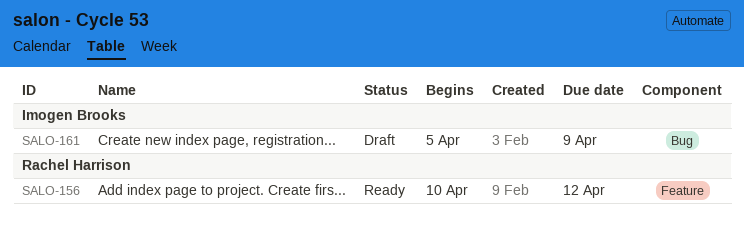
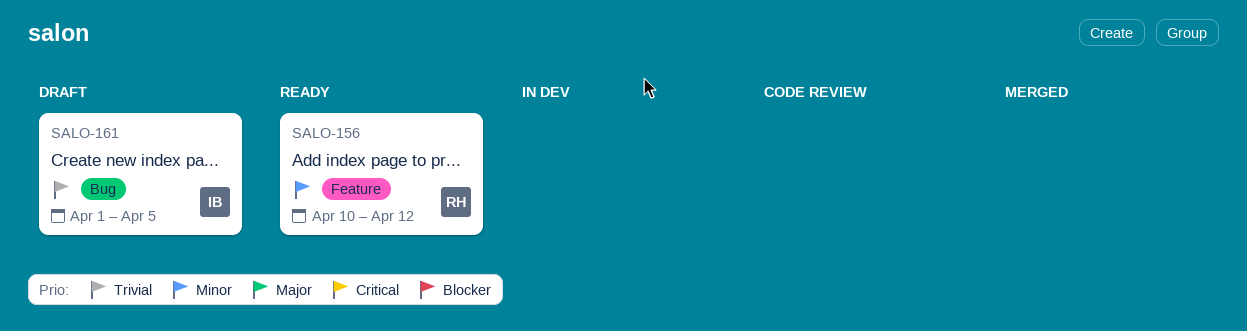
SALO-161, start: Apr 5 -> Apr 1
SALO-161, due: Apr 9 -> Apr 5

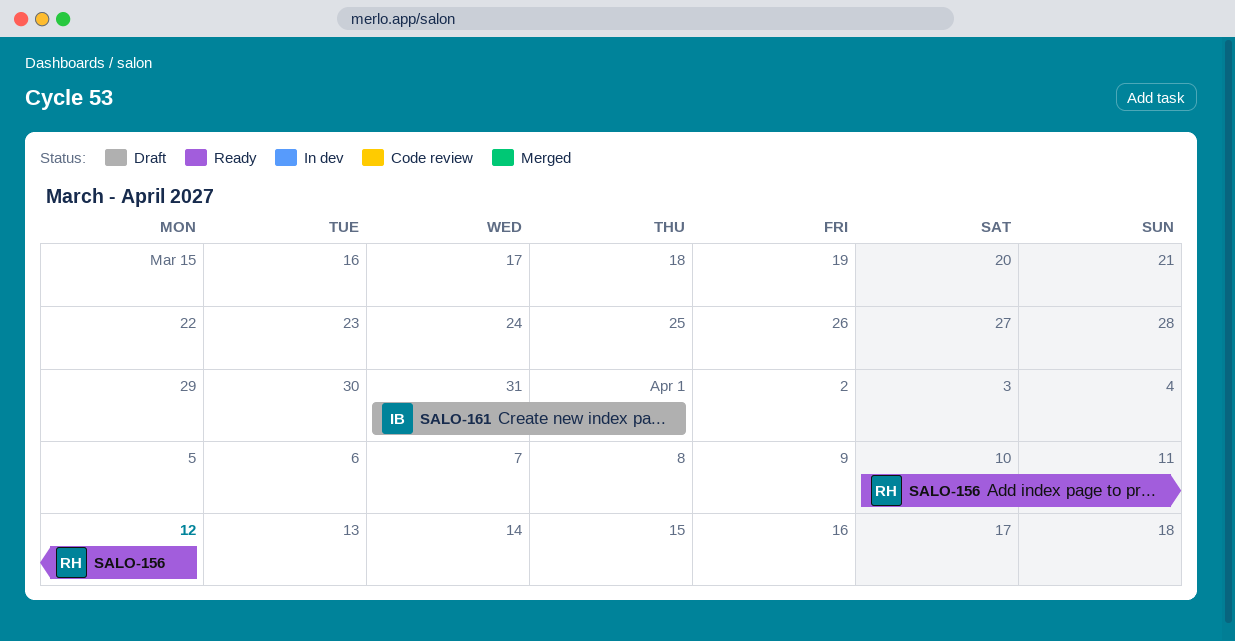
SALO-161, start: Apr 1 -> Mar 31
SALO-161, due: Apr 5 -> Apr 1

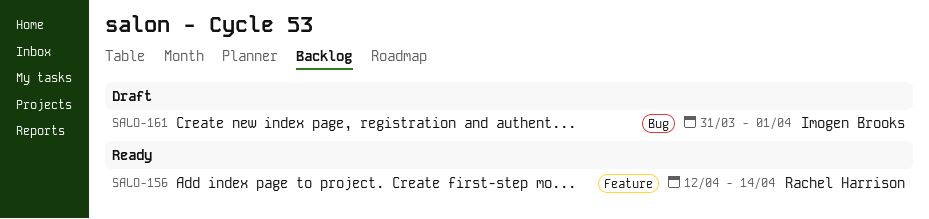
SALO-156, start: Apr 10 -> Apr 12
SALO-156, due: Apr 12 -> Apr 14

